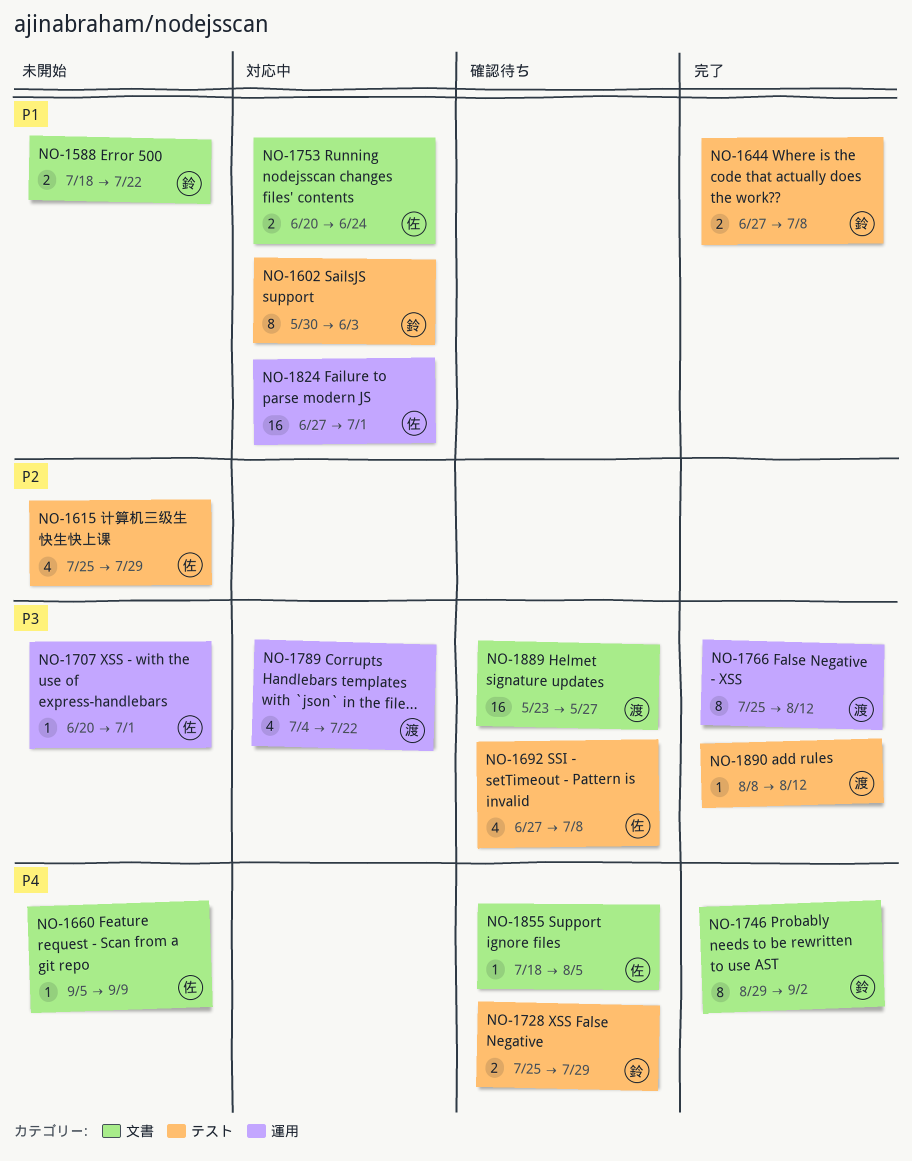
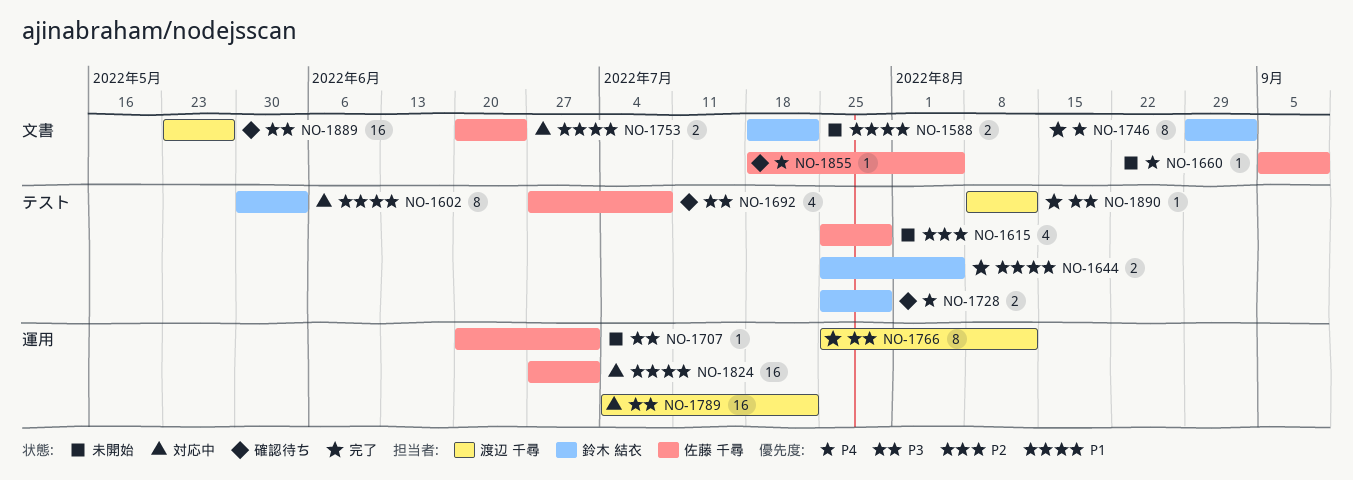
NO-1644, start: Jun 27 -> Jul 25
NO-1644, due: Jul 8 -> Aug 5
NO-1789, estimate: 4 -> 16

